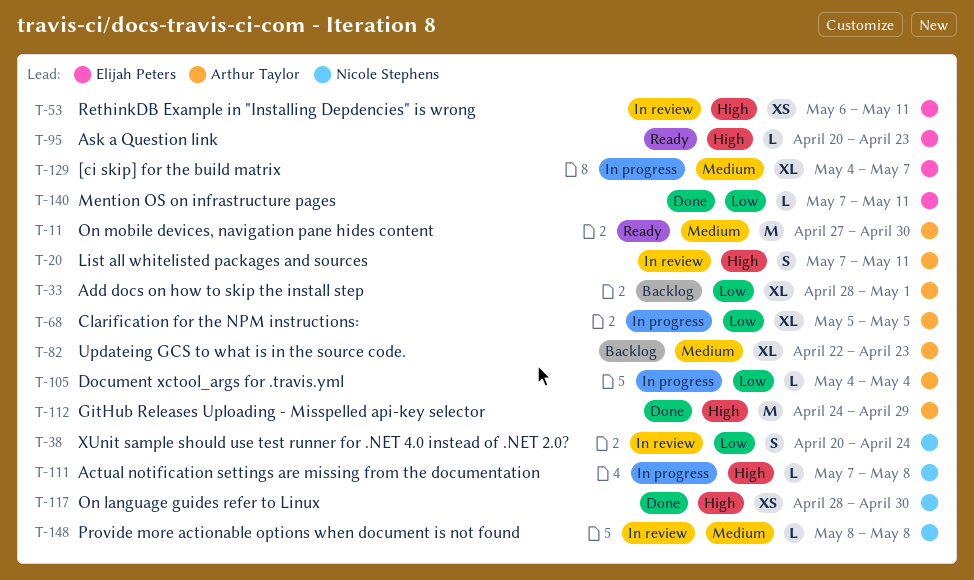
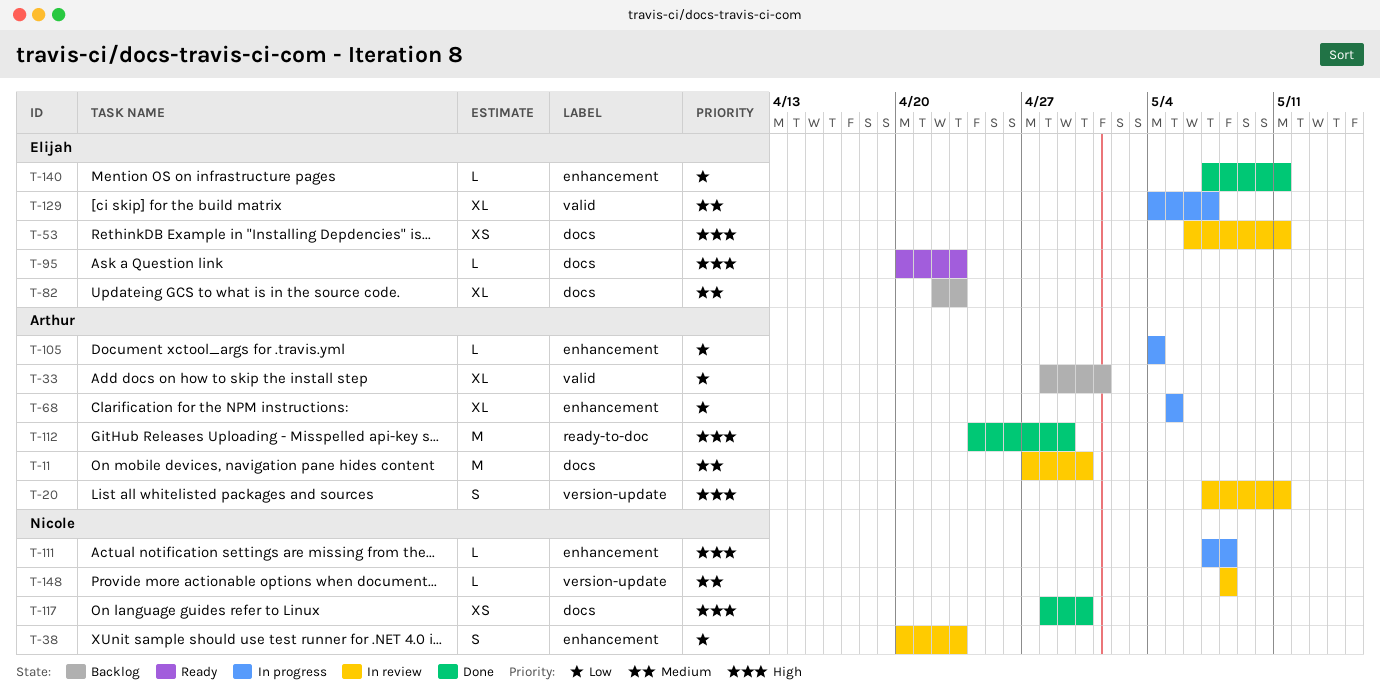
T-11, status: Ready -> In review
T-38, due: Apr 24 -> Apr 23
T-82, owner: Arthur Taylor -> Elijah Peters

